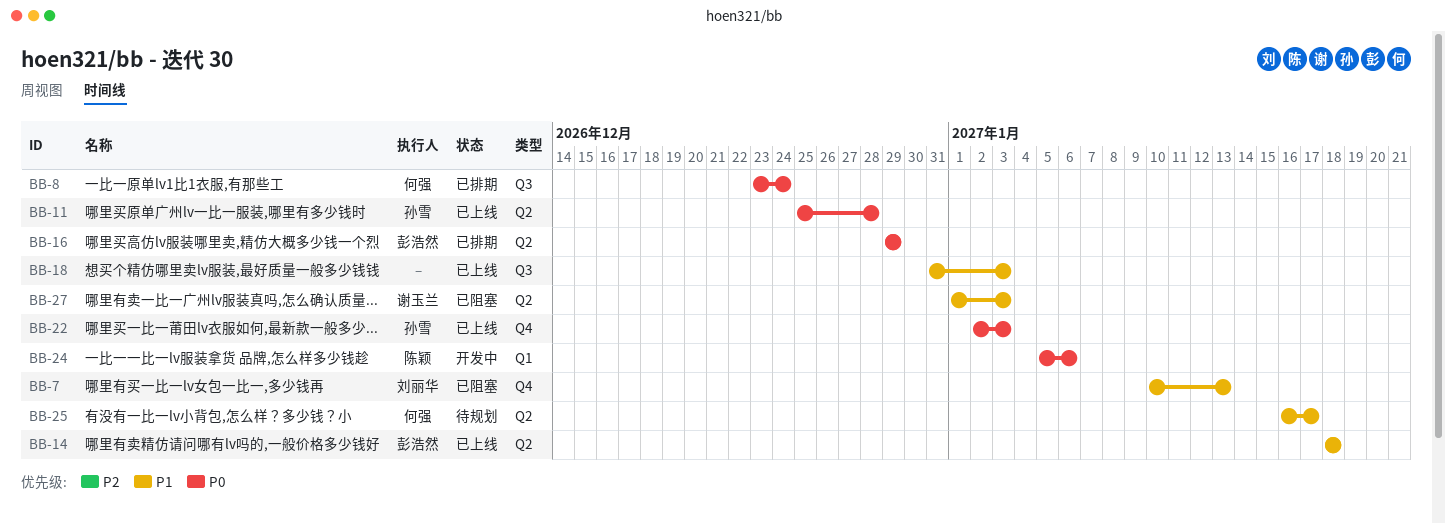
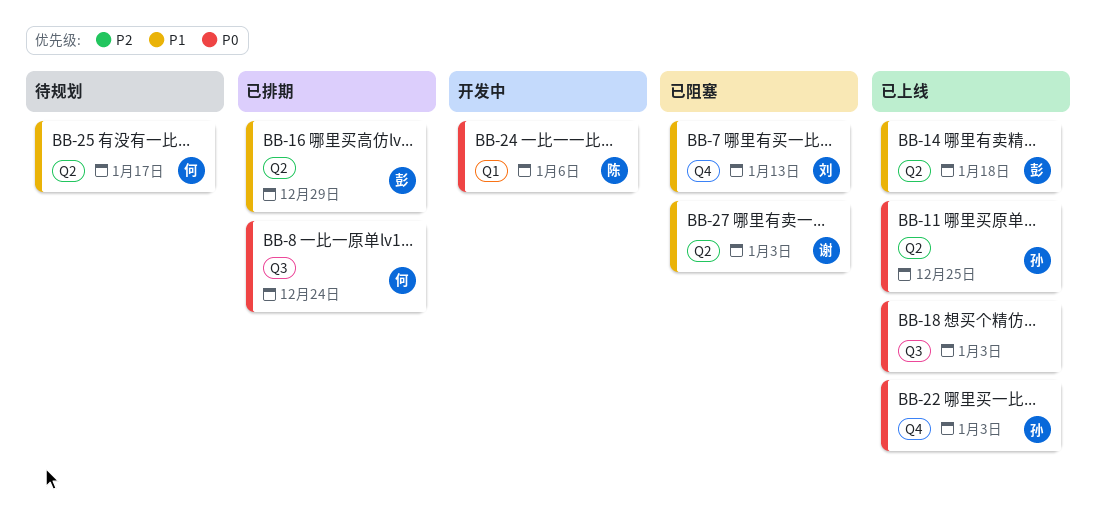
BB-11, due: Dec 28 -> Dec 25
BB-16, priority: P0 -> P1
BB-18, priority: P1 -> P0

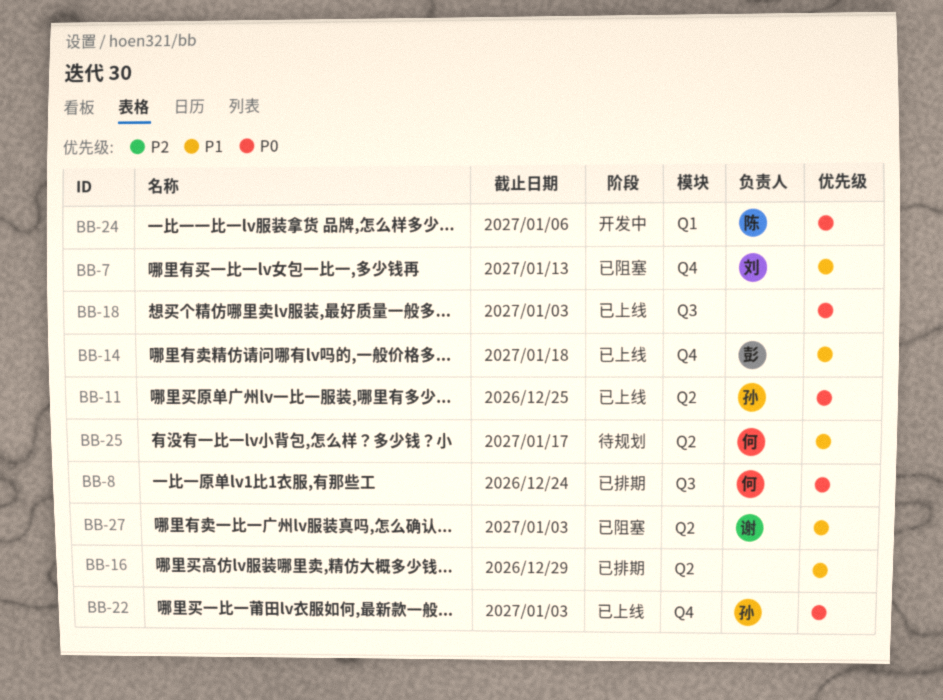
BB-14, label: Q2 -> Q4
BB-16, owner: 彭 -> none

